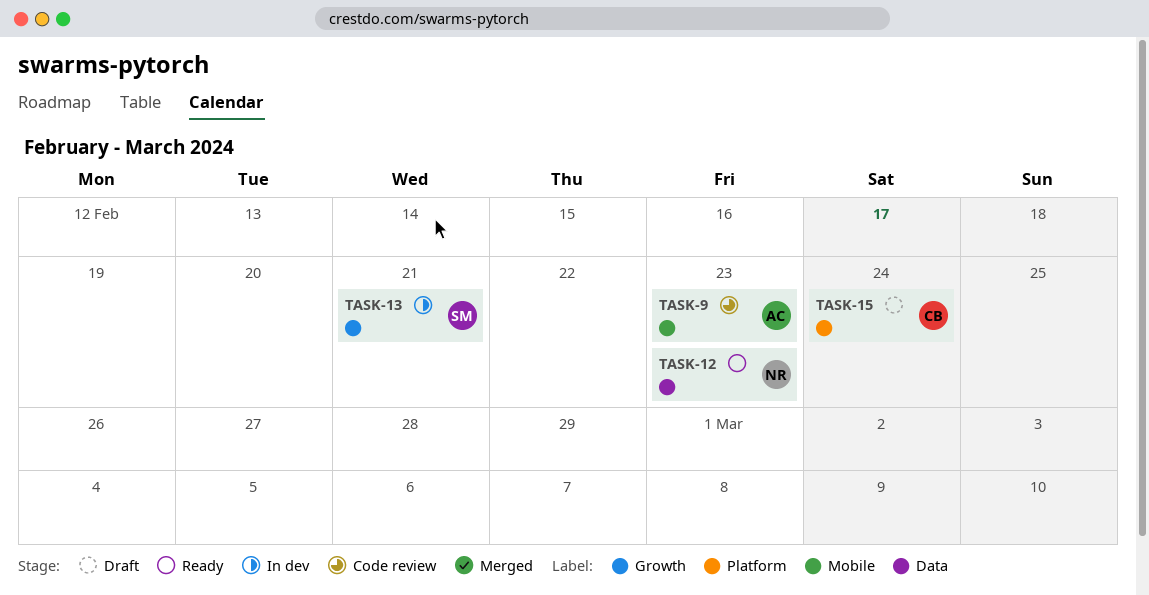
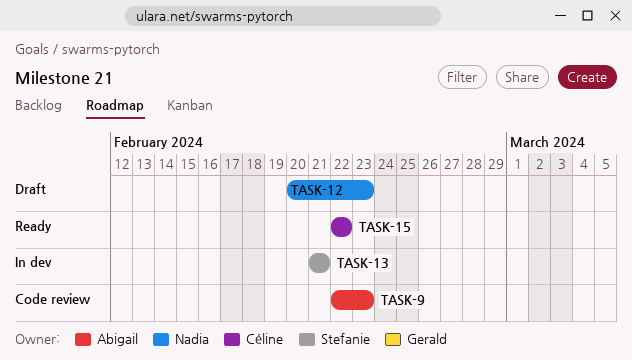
TASK-12, status: Ready -> Draft
TASK-15, status: Draft -> Ready
TASK-15, due: Feb 24 -> Feb 22

